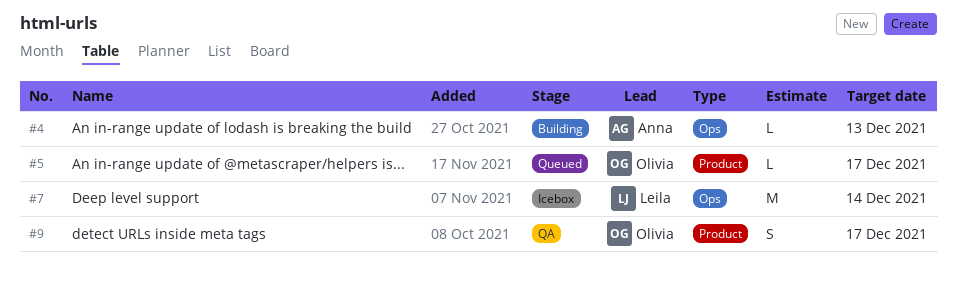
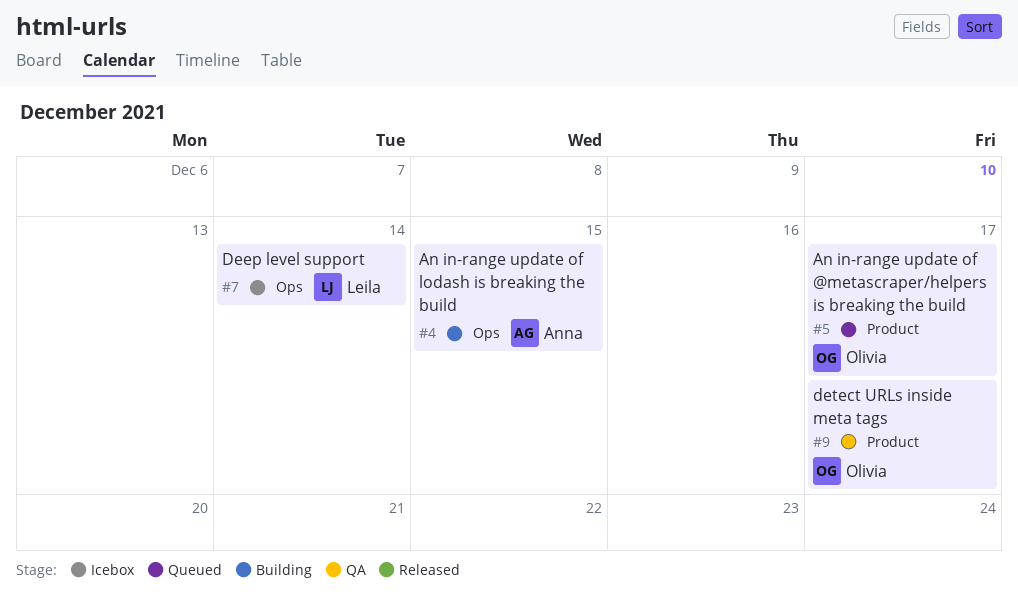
#4, due: Dec 13 -> Dec 15

